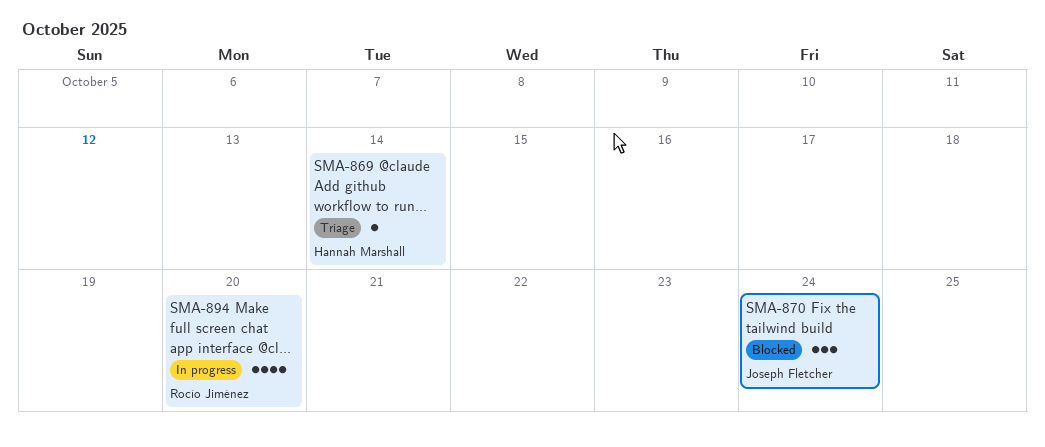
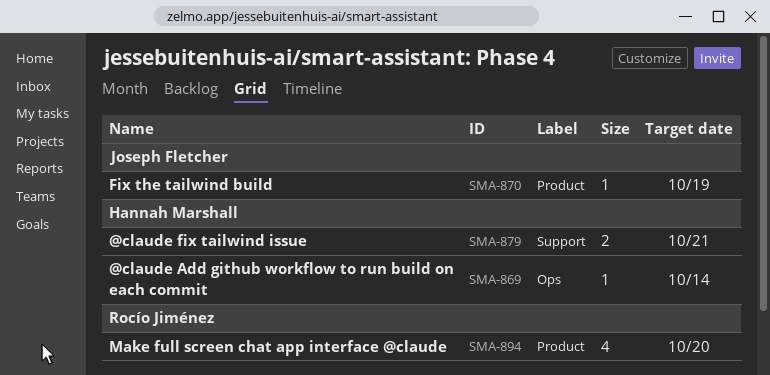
SMA-870, estimate: 3 -> 1
SMA-870, due: Oct 24 -> Oct 19
SMA-879: none -> present

